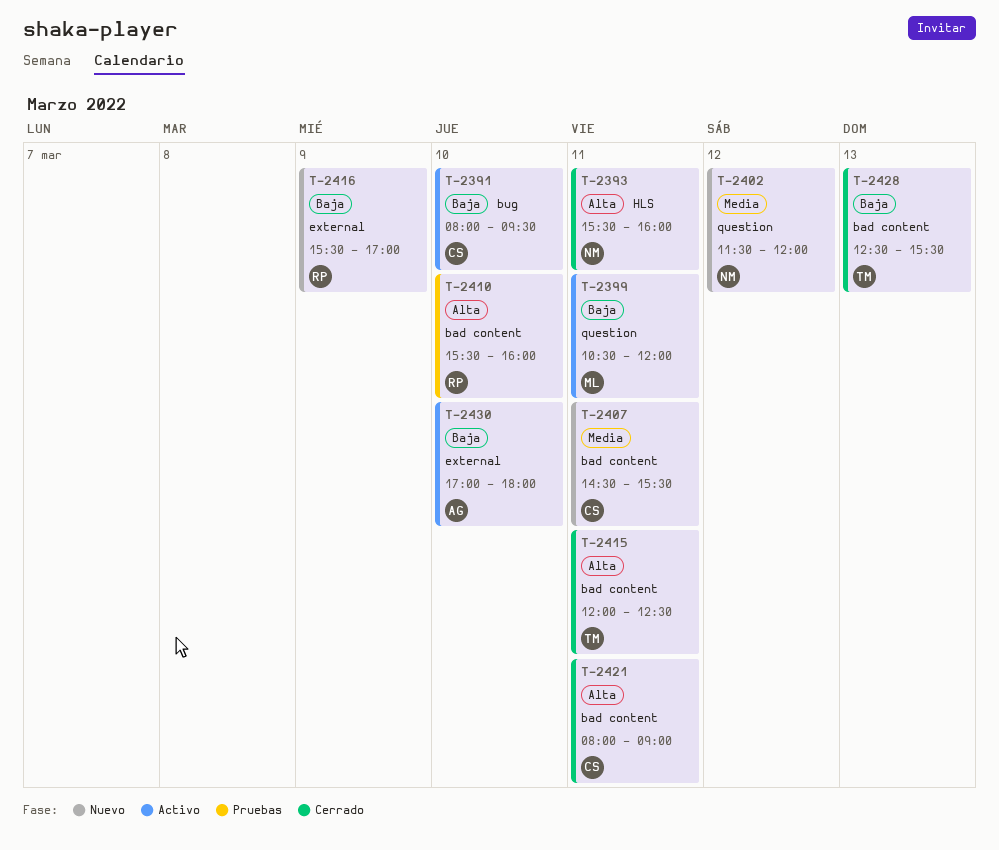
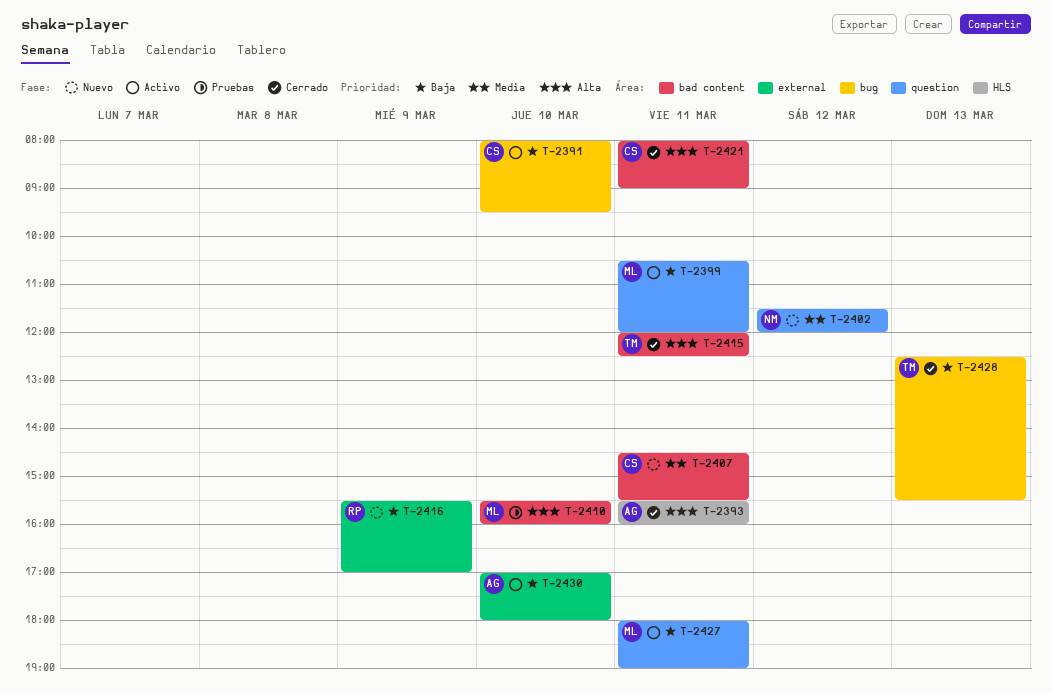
T-2393, owner: NM -> AG
T-2410, owner: RP -> ML
T-2427: none -> present
T-2428, label: bad content -> bug

